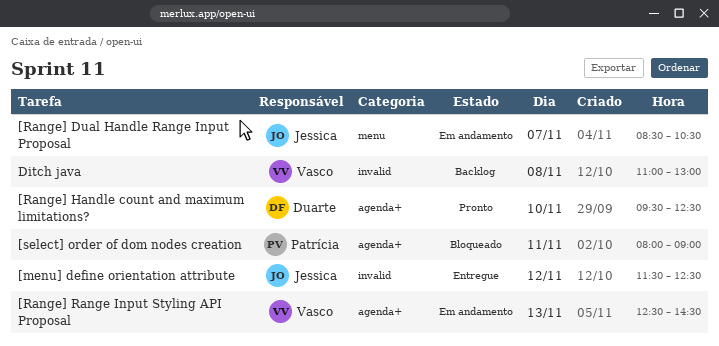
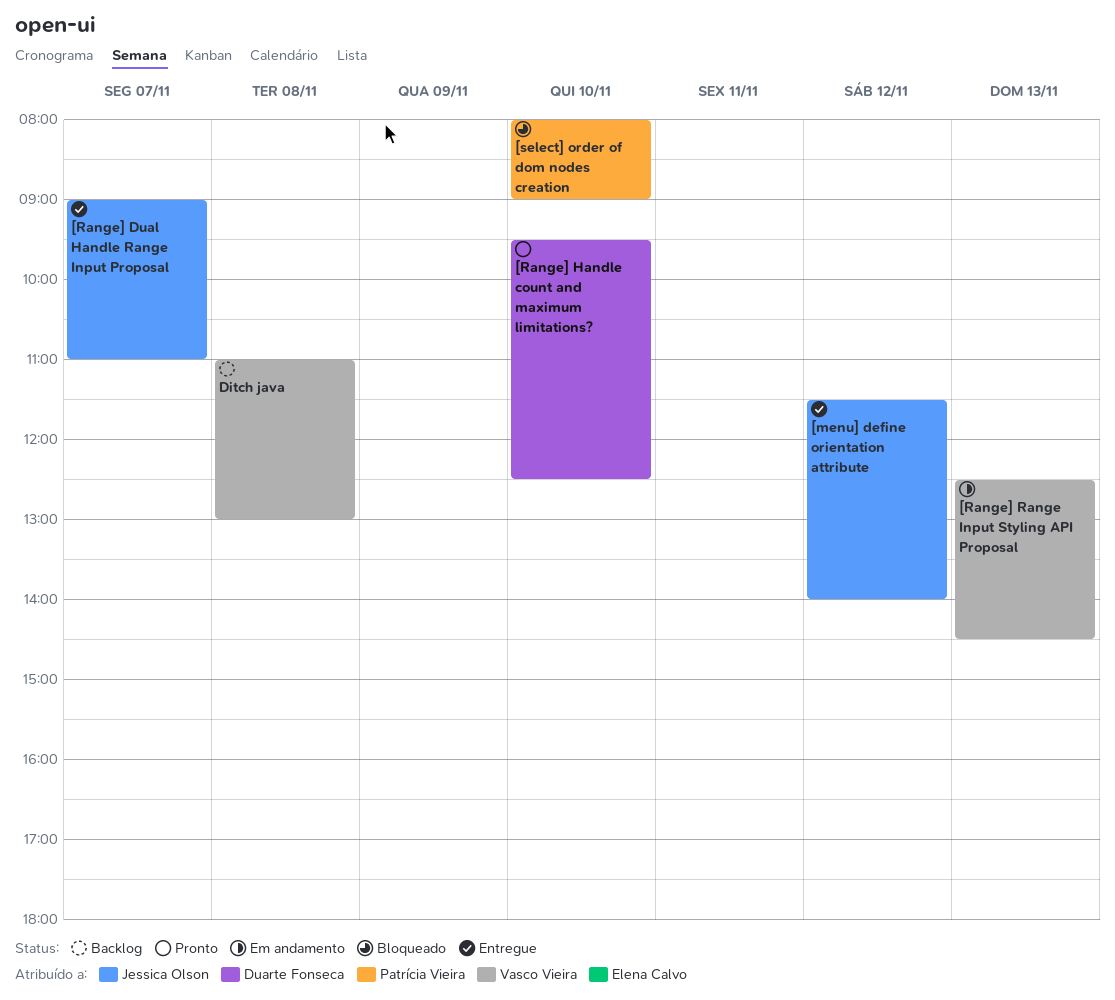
[menu] define orientation attribute, ends: 12:30 -> 14:00
[Range] Dual Handle Range Input Proposal, status: Em andamento -> Entregue
[Range] Dual Handle Range Input Proposal, begins: 08:30 -> 09:00
[Range] Dual Handle Range Input Proposal, ends: 10:30 -> 11:00
[select] order of dom nodes creation, day: Nov 11 -> Nov 10

